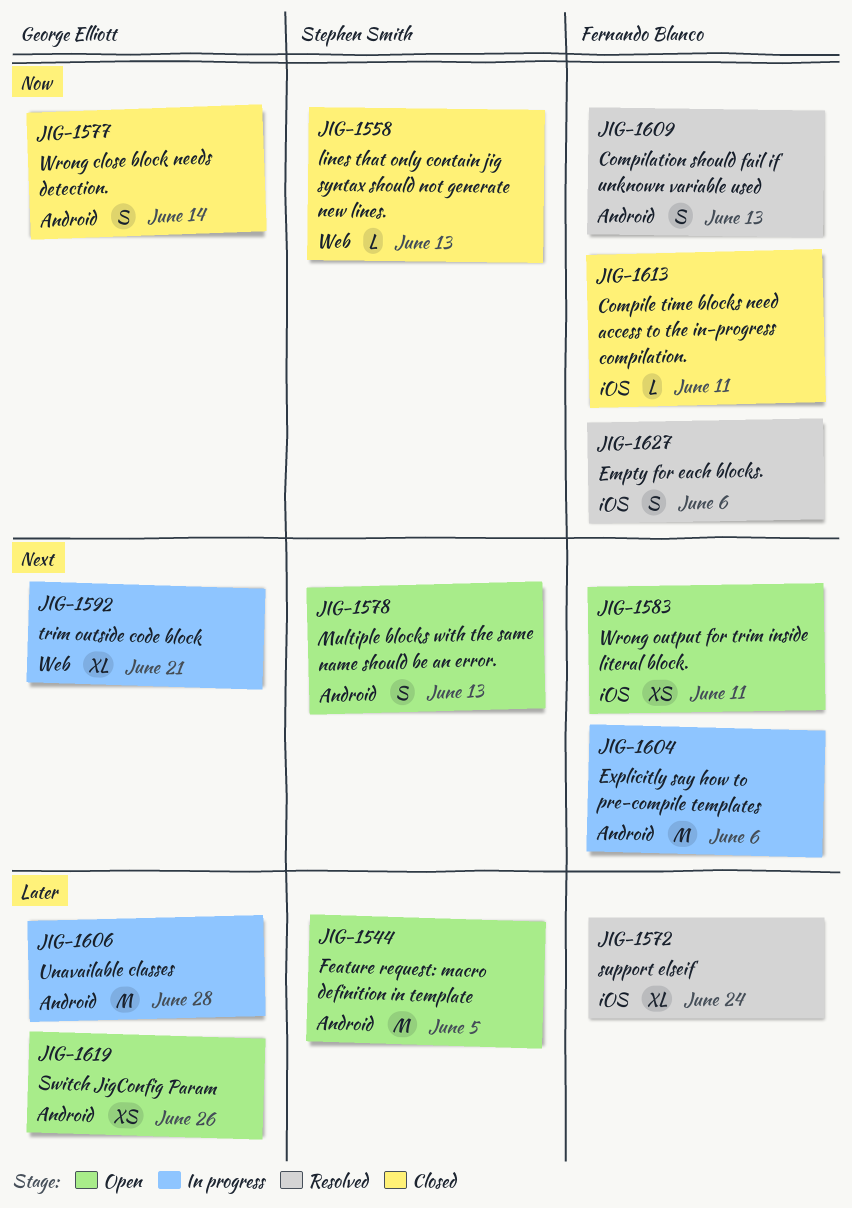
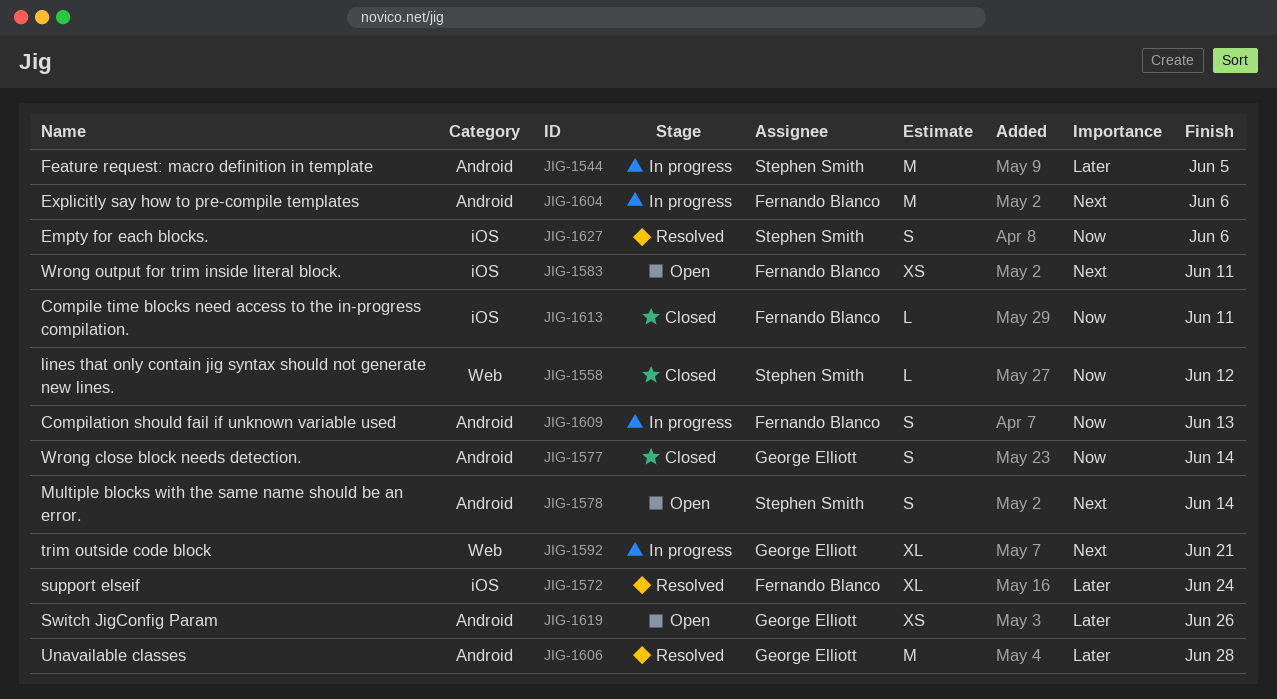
JIG-1544, status: Open -> In progress
JIG-1558, due: Jun 13 -> Jun 12
JIG-1578, due: Jun 13 -> Jun 14
JIG-1606, status: In progress -> Resolved
JIG-1609, status: Resolved -> In progress
JIG-1627, owner: Fernando Blanco -> Stephen Smith

